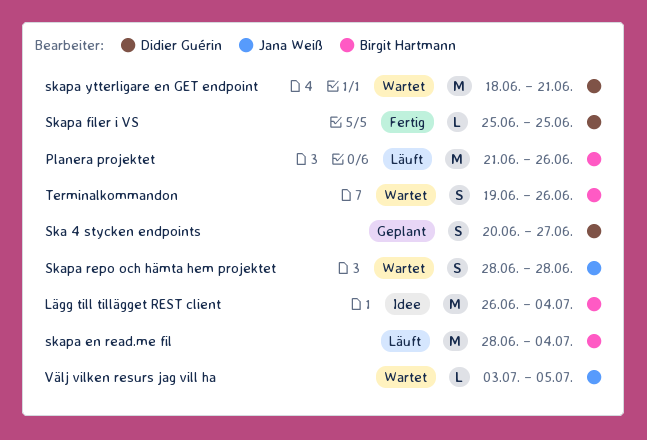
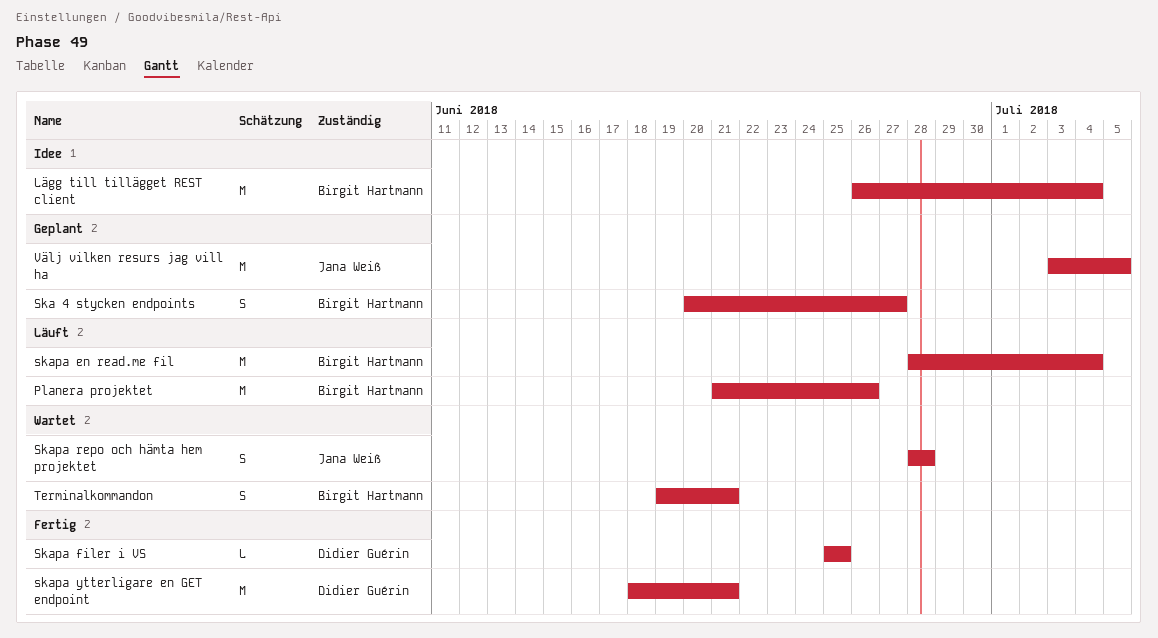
Ska 4 stycken endpoints, owner: Didier Guérin -> Birgit Hartmann
skapa ytterligare en GET endpoint, status: Wartet -> Fertig
Terminalkommandon, due: Jun 26 -> Jun 21
Välj vilken resurs jag vill ha, status: Wartet -> Geplant
Välj vilken resurs jag vill ha, estimate: L -> M

